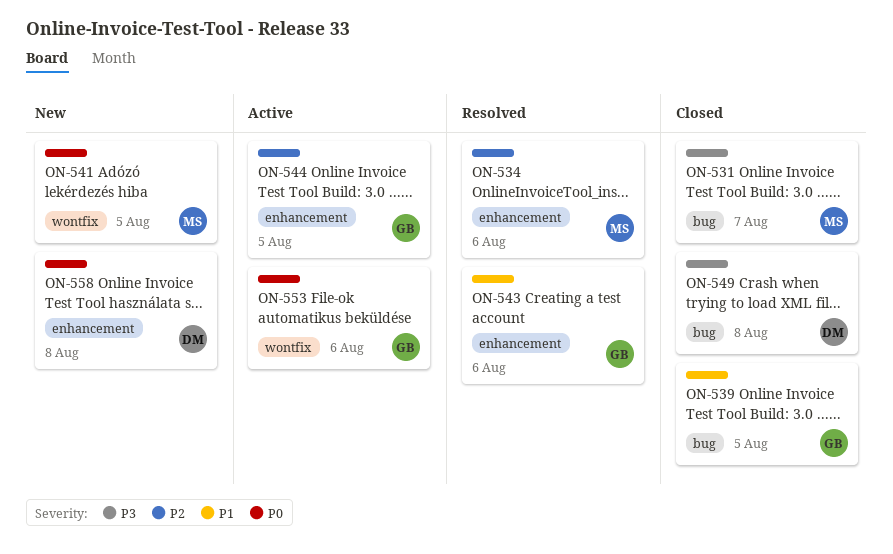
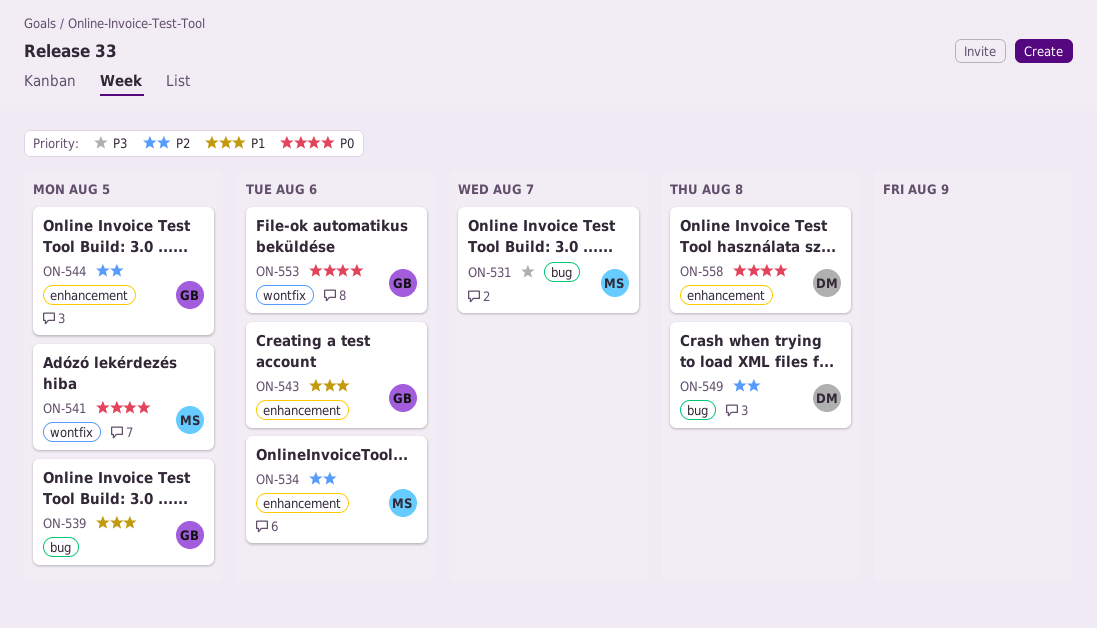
ON-549, priority: P3 -> P2

